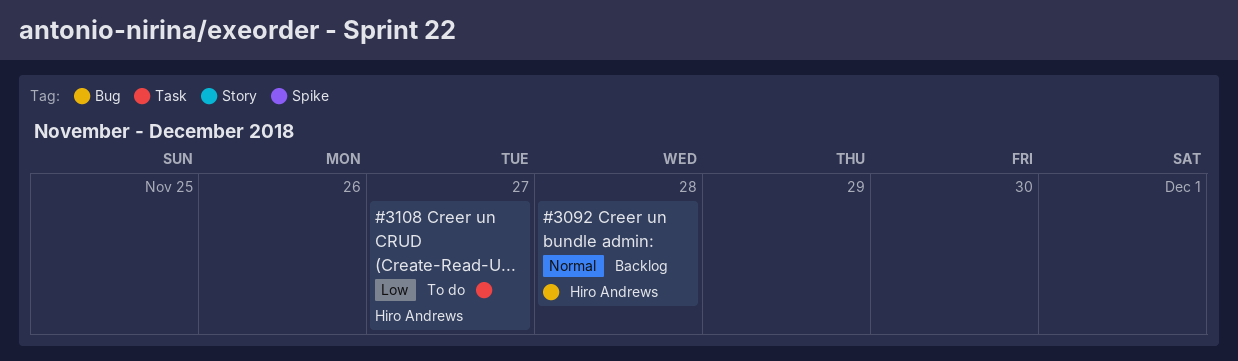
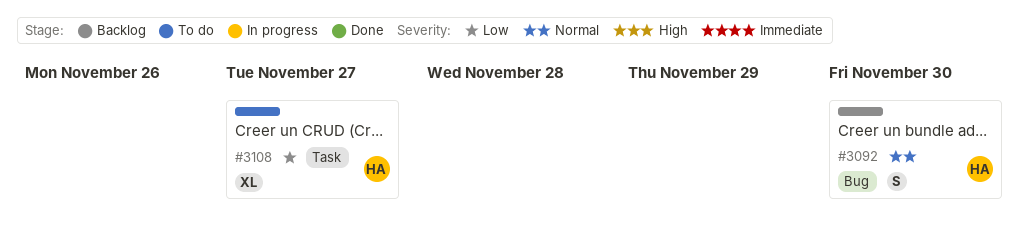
#3092, due: Nov 28 -> Nov 30

